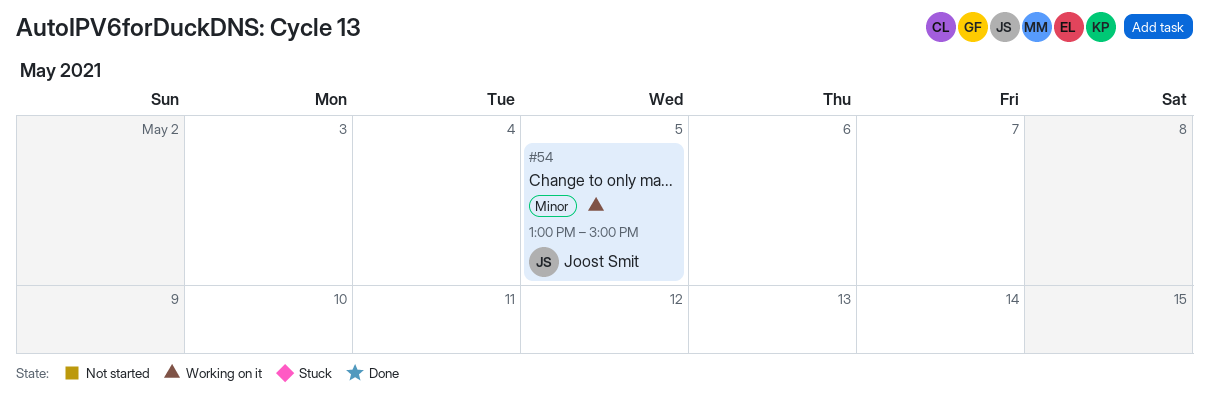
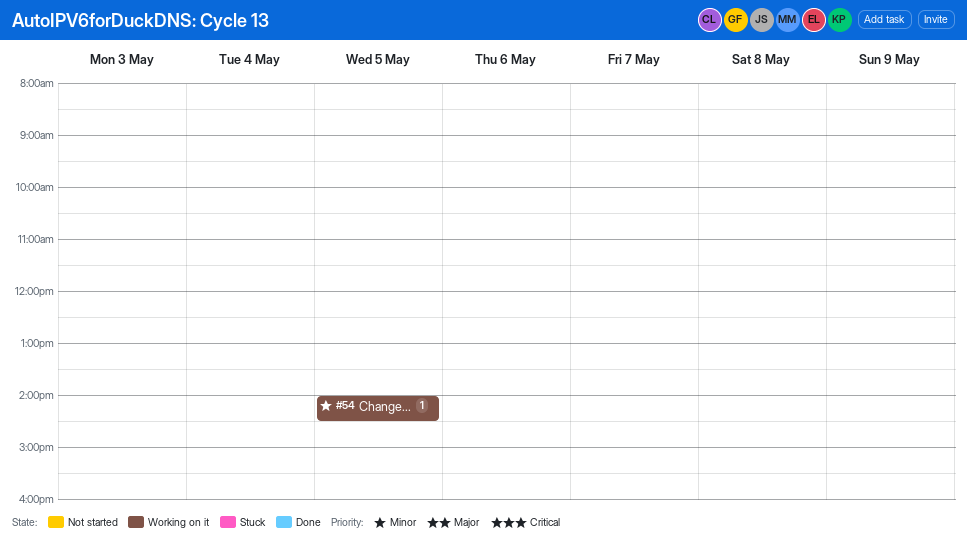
#54, begins: 13:00 -> 14:00
#54, ends: 15:00 -> 14:30

